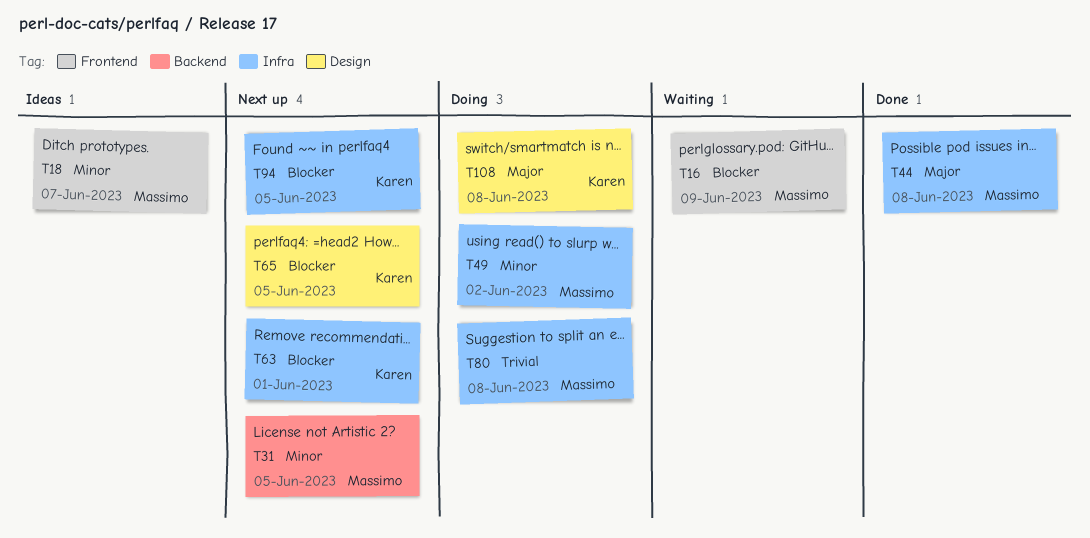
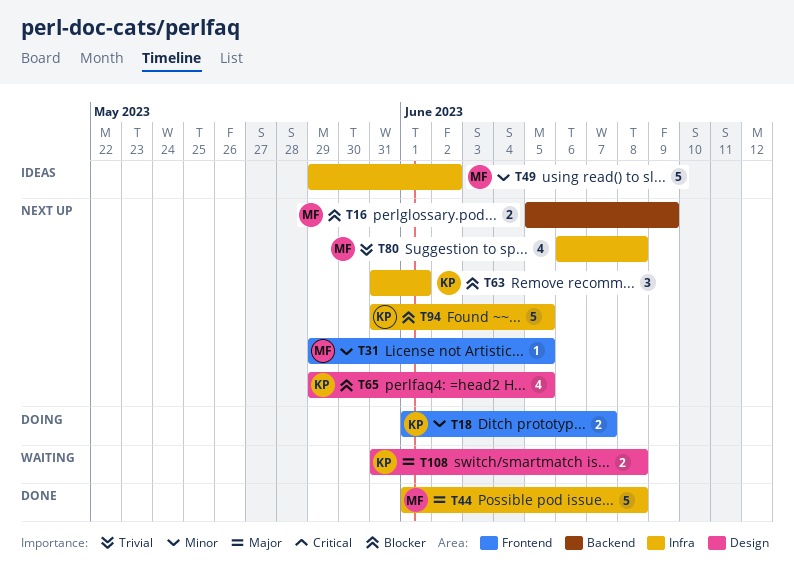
T16, status: Waiting -> Next up
T16, label: Frontend -> Backend
T18, status: Ideas -> Doing
T18, owner: Massimo -> Karen
T31, label: Backend -> Frontend
T49, status: Doing -> Ideas
T80, status: Doing -> Next up
T108, status: Doing -> Waiting

